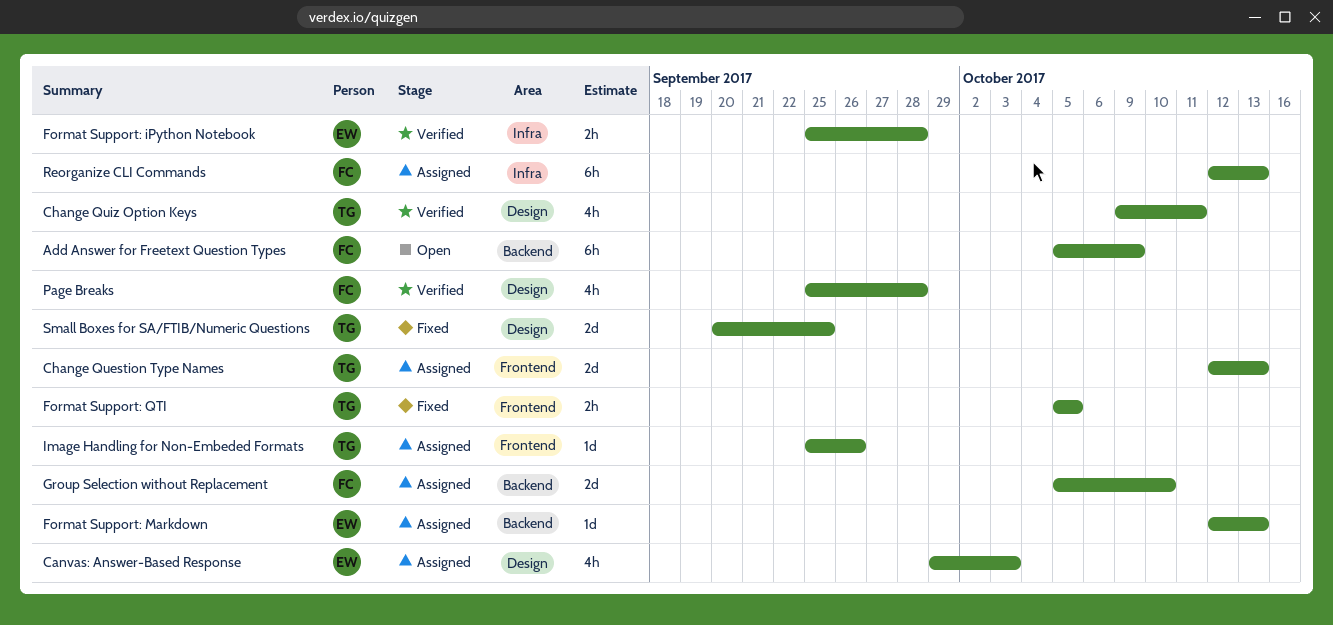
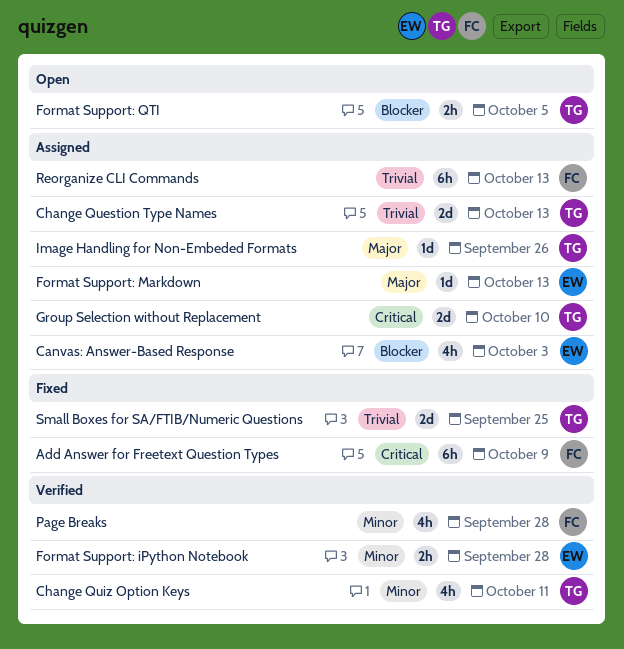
Add Answer for Freetext Question Types, status: Open -> Fixed
Format Support: QTI, status: Fixed -> Open
Group Selection without Replacement, owner: FC -> TG

